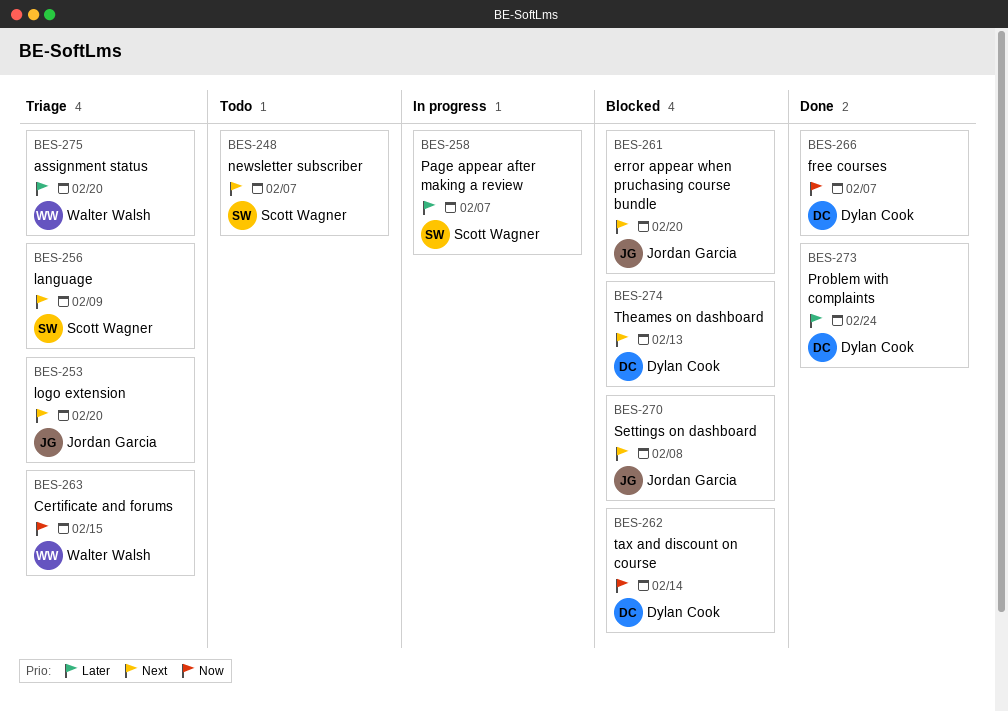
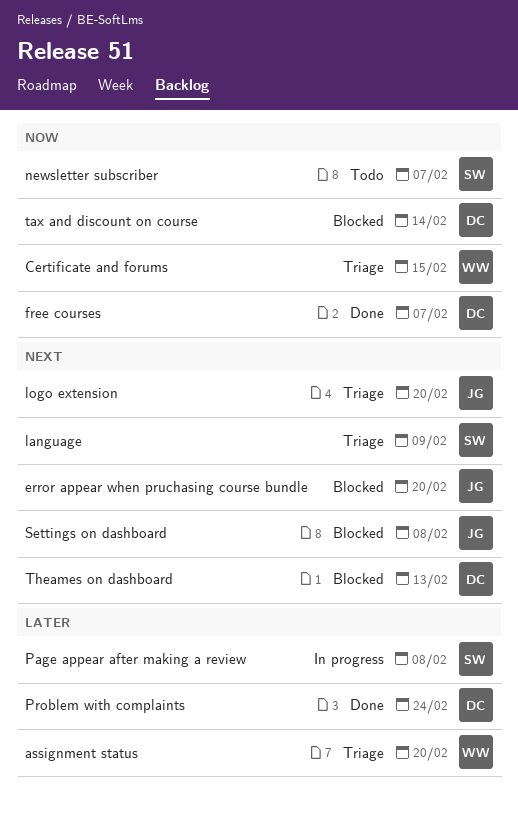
newsletter subscriber, priority: Next -> Now
Page appear after making a review, due: Feb 7 -> Feb 8

